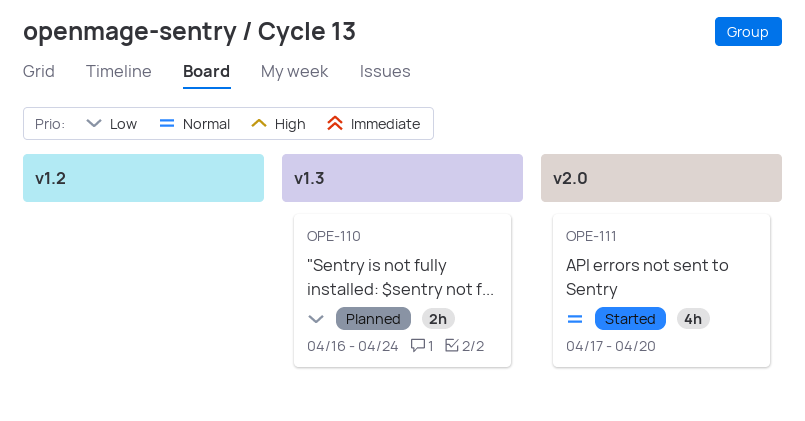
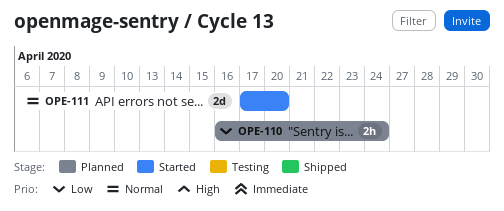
OPE-111, estimate: 4h -> 2d

